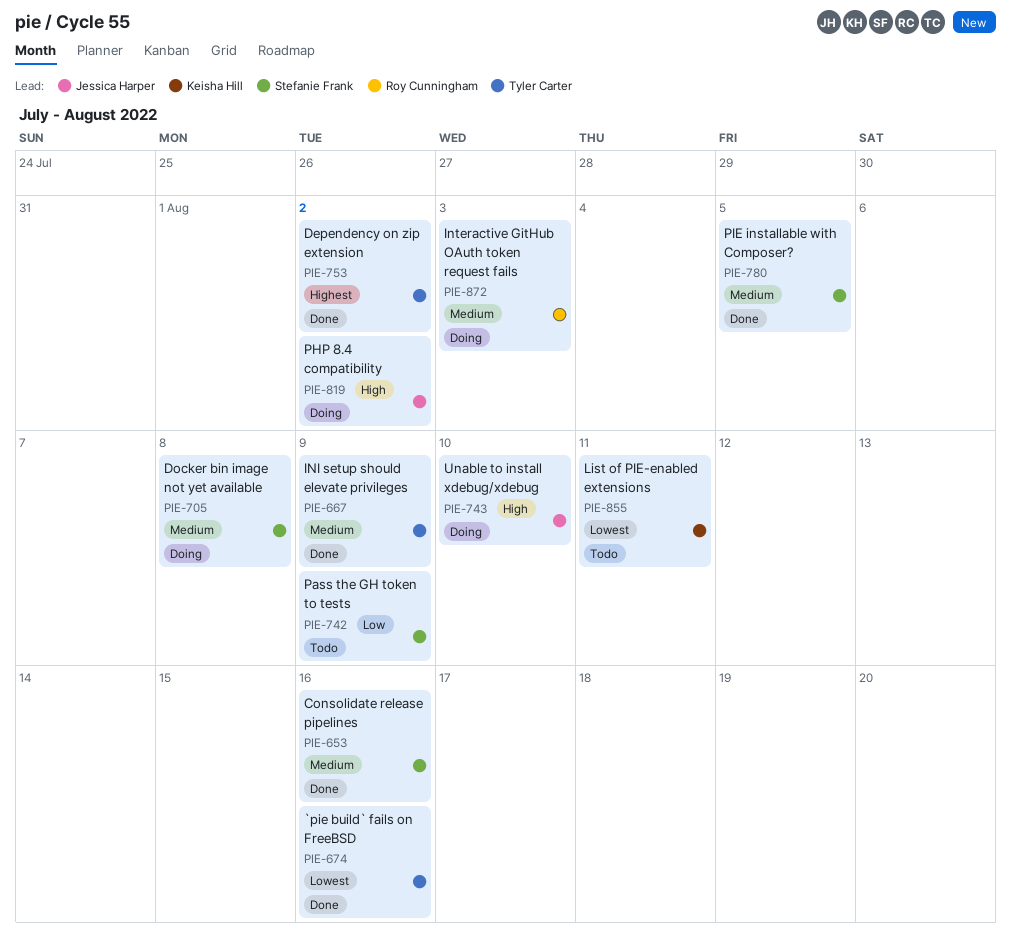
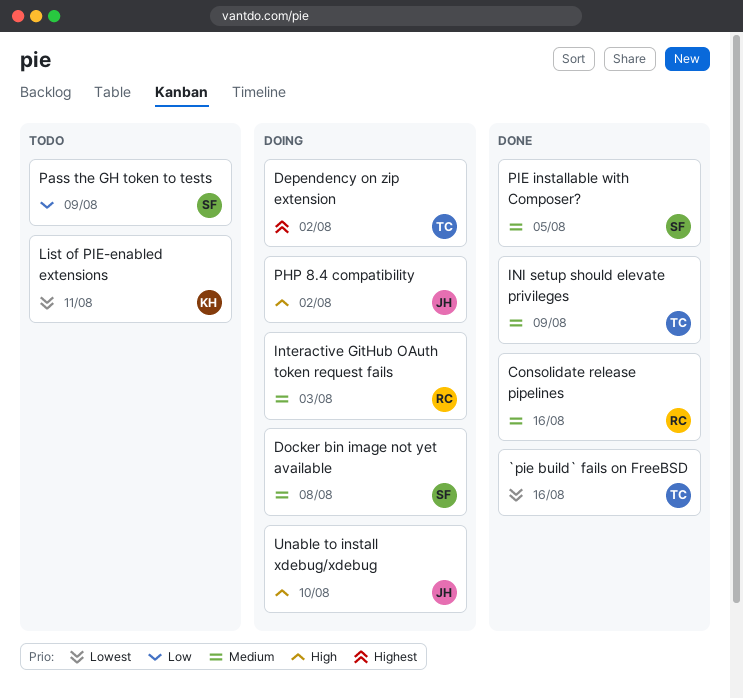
Consolidate release pipelines, owner: Stefanie Frank -> Roy Cunningham
Dependency on zip extension, status: Done -> Doing

